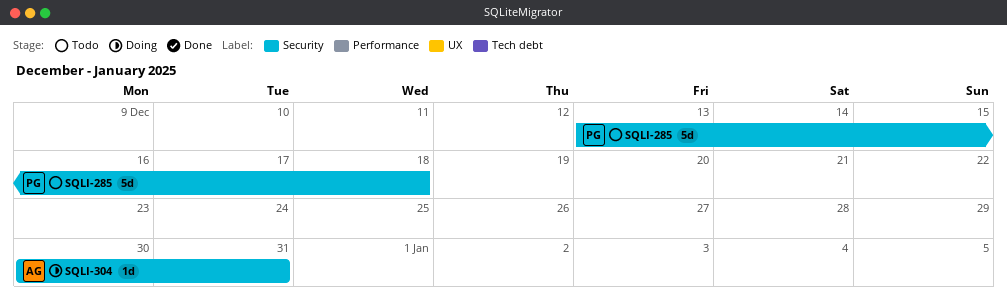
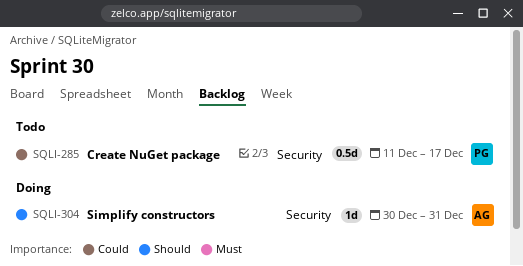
SQLI-285, estimate: 5d -> 0.5d
SQLI-285, start: Dec 13 -> Dec 11
SQLI-285, due: Dec 18 -> Dec 17

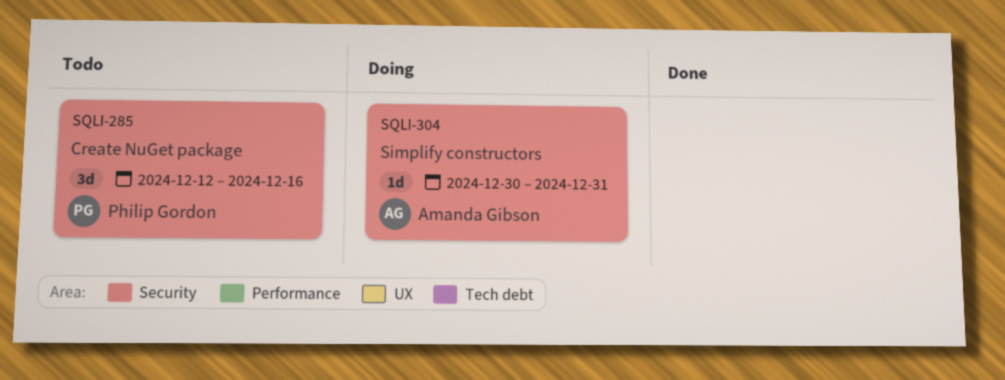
SQLI-285, estimate: 0.5d -> 3d
SQLI-285, start: Dec 11 -> Dec 12
SQLI-285, due: Dec 17 -> Dec 16

